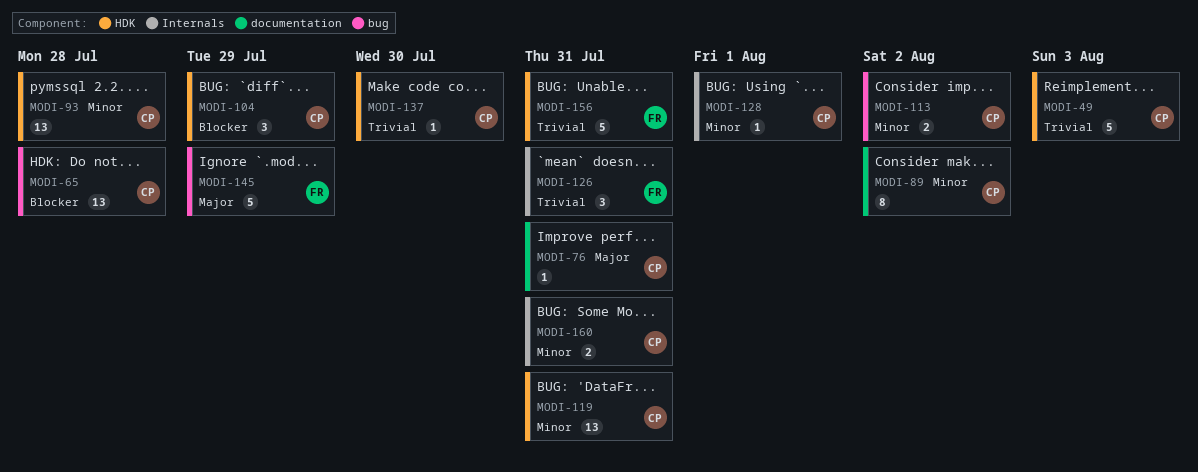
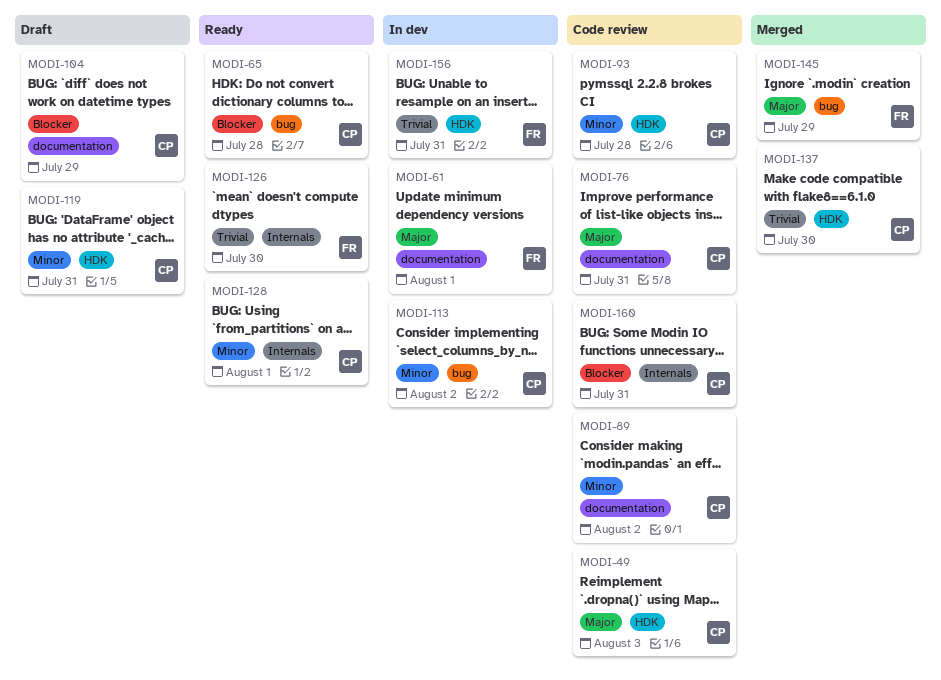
MODI-49, priority: Trivial -> Major
MODI-61: none -> present
MODI-104, label: HDK -> documentation
MODI-126, due: Jul 31 -> Jul 30
MODI-160, priority: Minor -> Blocker

